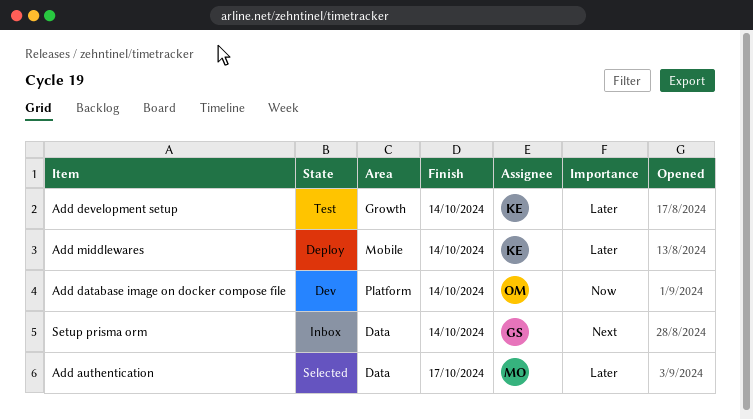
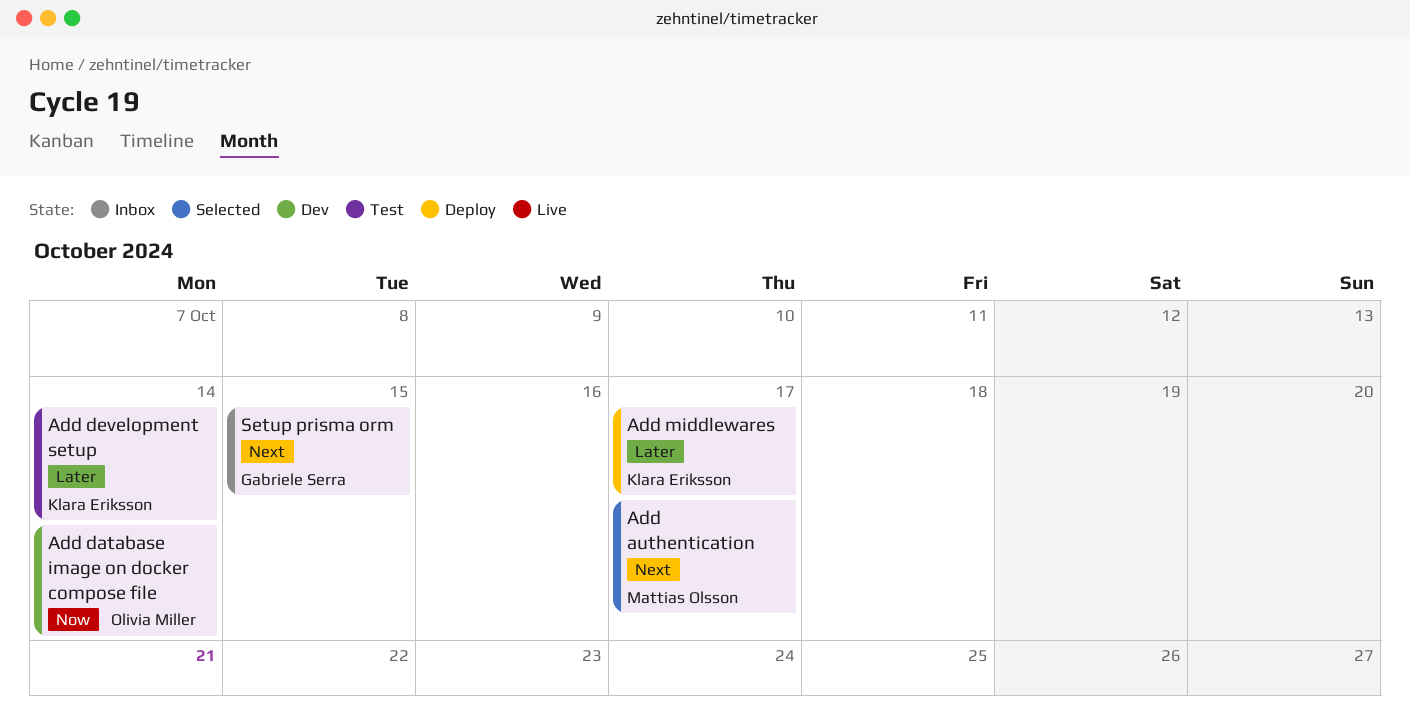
Add authentication, priority: Later -> Next
Add middlewares, due: Oct 14 -> Oct 17
Setup prisma orm, due: Oct 14 -> Oct 15

